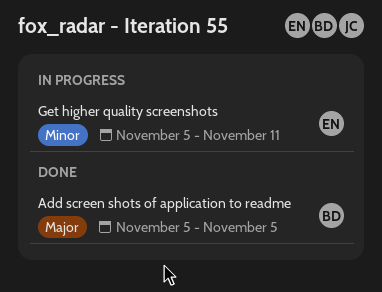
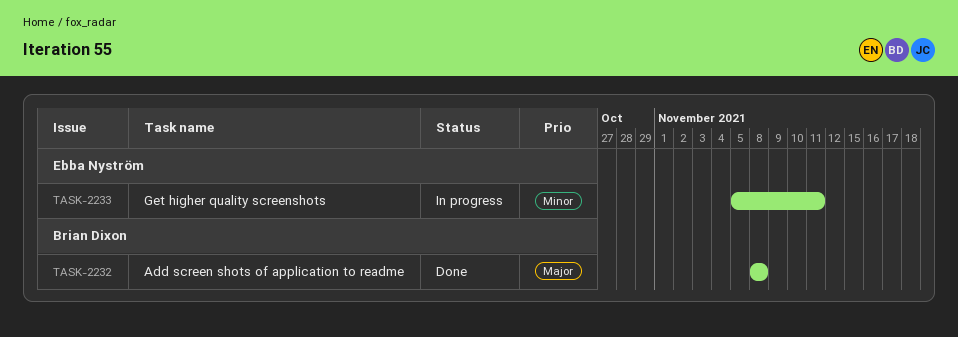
Add screen shots of application to readme, start: Nov 5 -> Nov 8
Add screen shots of application to readme, due: Nov 5 -> Nov 8

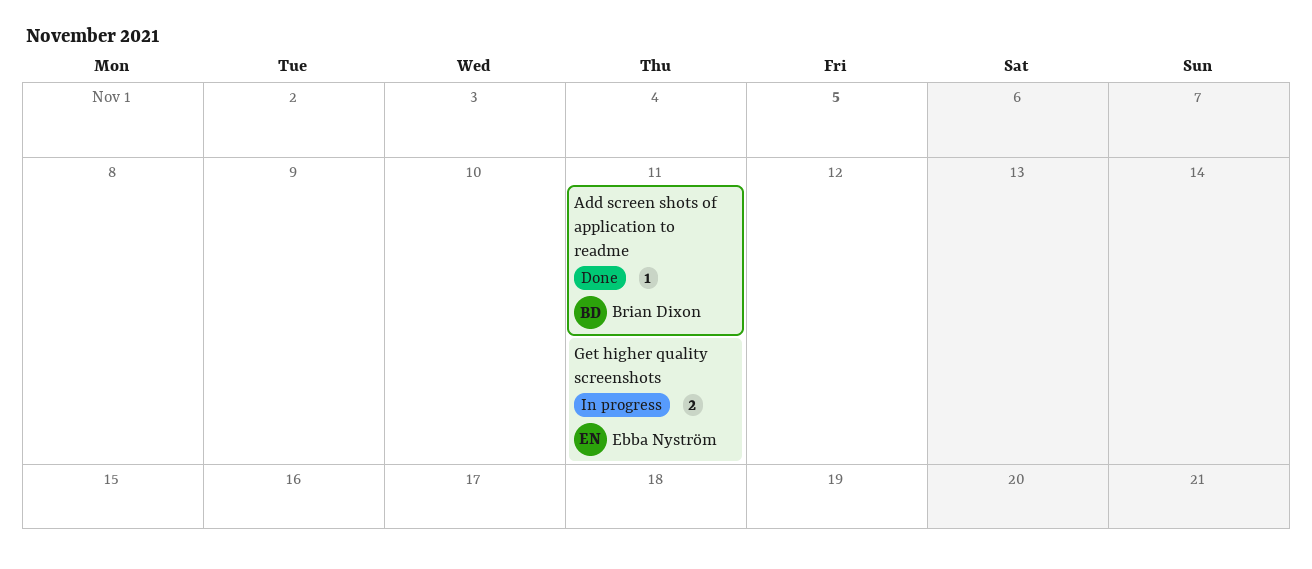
Add screen shots of application to readme, due: Nov 8 -> Nov 11

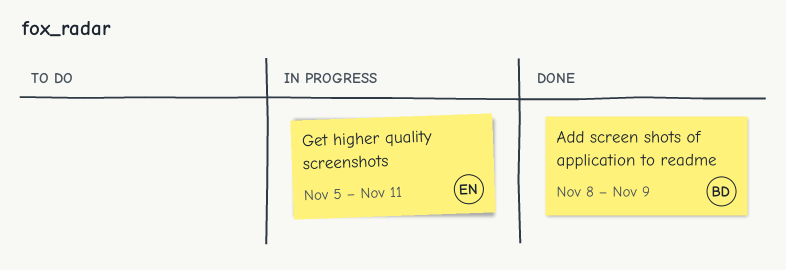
Add screen shots of application to readme, due: Nov 11 -> Nov 9

